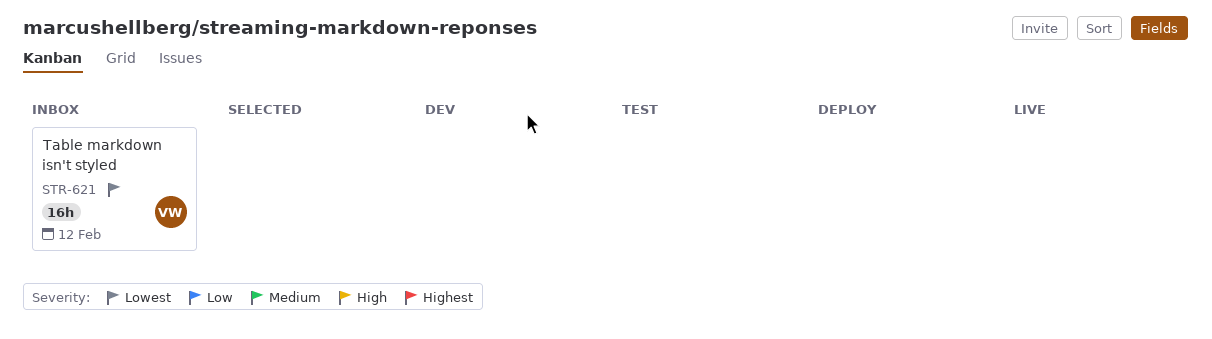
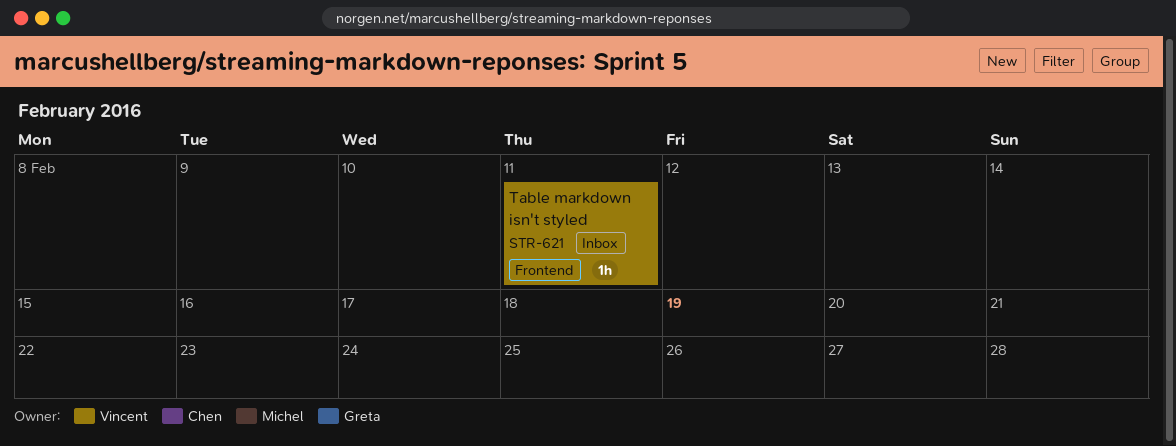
STR-621, estimate: 16h -> 1h
STR-621, due: Feb 12 -> Feb 11

